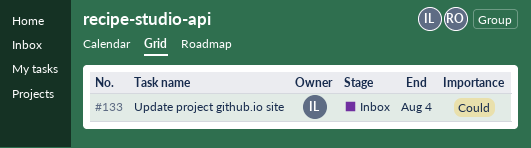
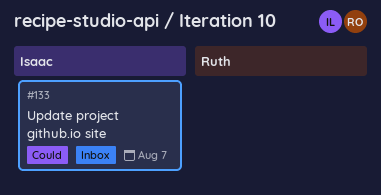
#133, due: Aug 4 -> Aug 7

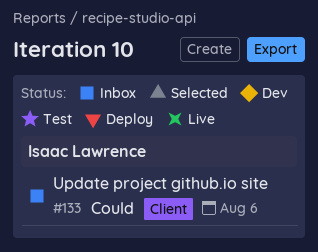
#133, due: Aug 7 -> Aug 6

